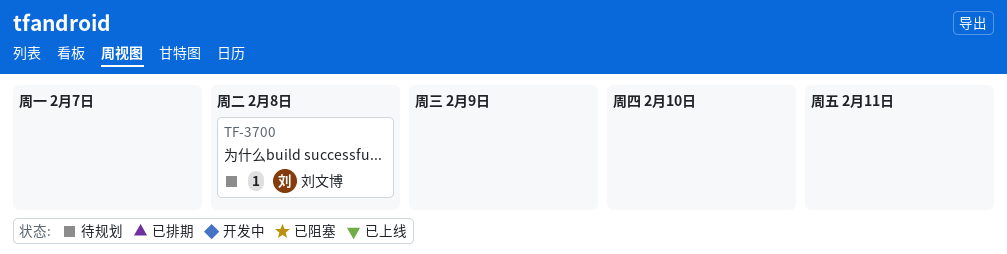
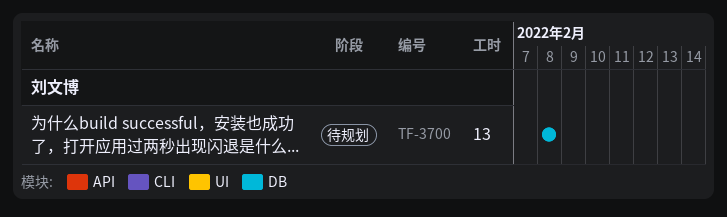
TF-3700, estimate: 1 -> 13

